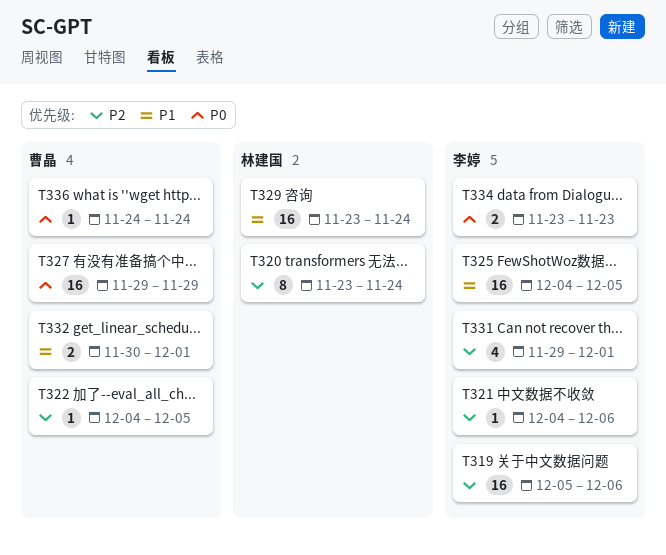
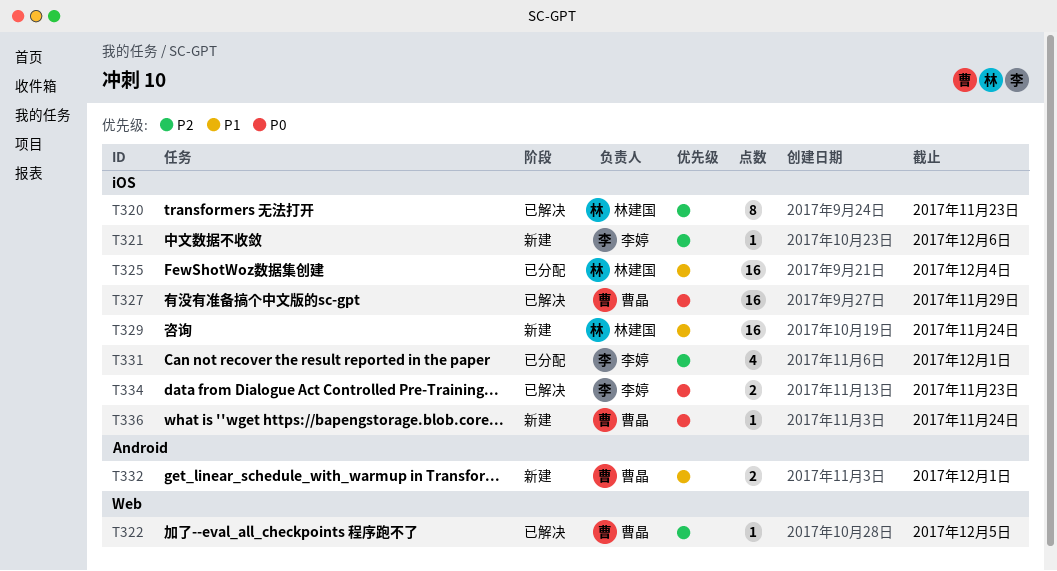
T319: present -> none
T320, due: Nov 24 -> Nov 23
T325, owner: 李婷 -> 林建国
T325, due: Dec 5 -> Dec 4

